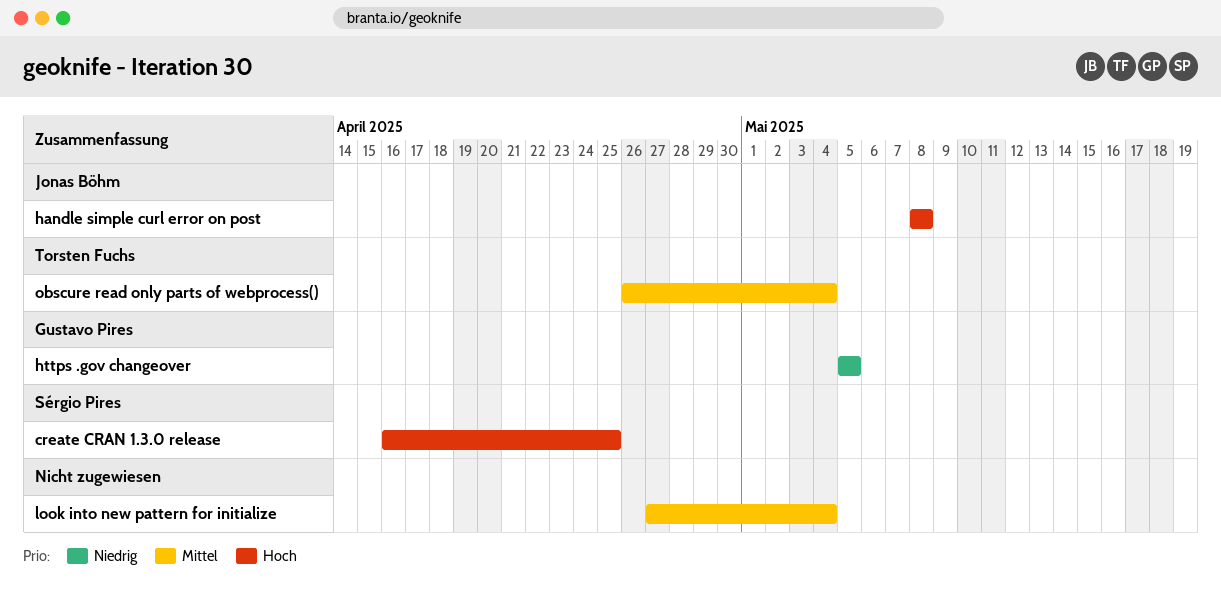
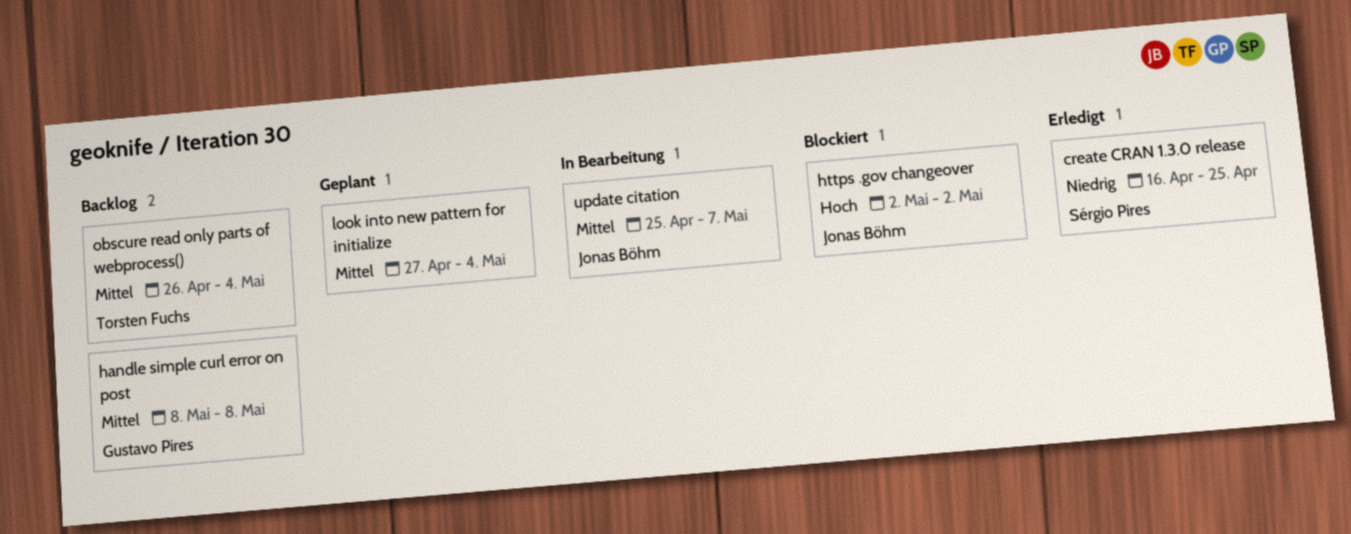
create CRAN 1.3.0 release, priority: Hoch -> Niedrig
handle simple curl error on post, owner: Jonas Böhm -> Gustavo Pires
handle simple curl error on post, priority: Hoch -> Mittel
https .gov changeover, owner: Gustavo Pires -> Jonas Böhm
https .gov changeover, priority: Niedrig -> Hoch
https .gov changeover, start: May 5 -> May 2
https .gov changeover, due: May 5 -> May 2
update citation: none -> present

